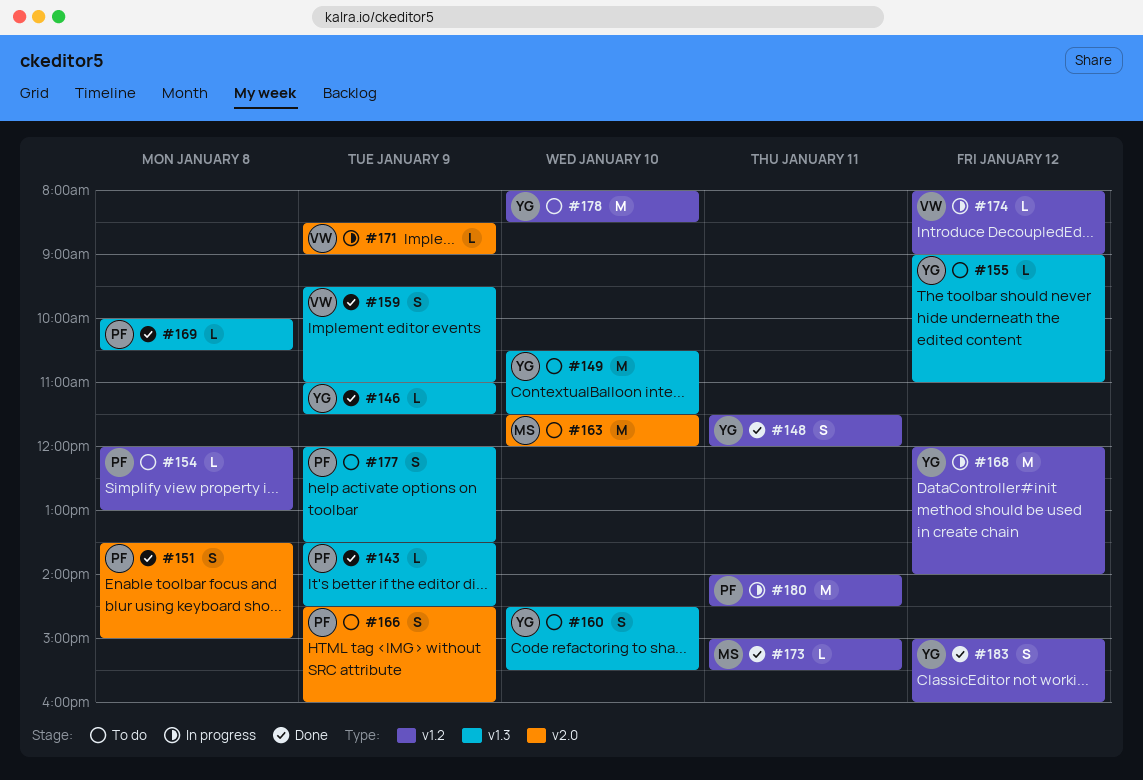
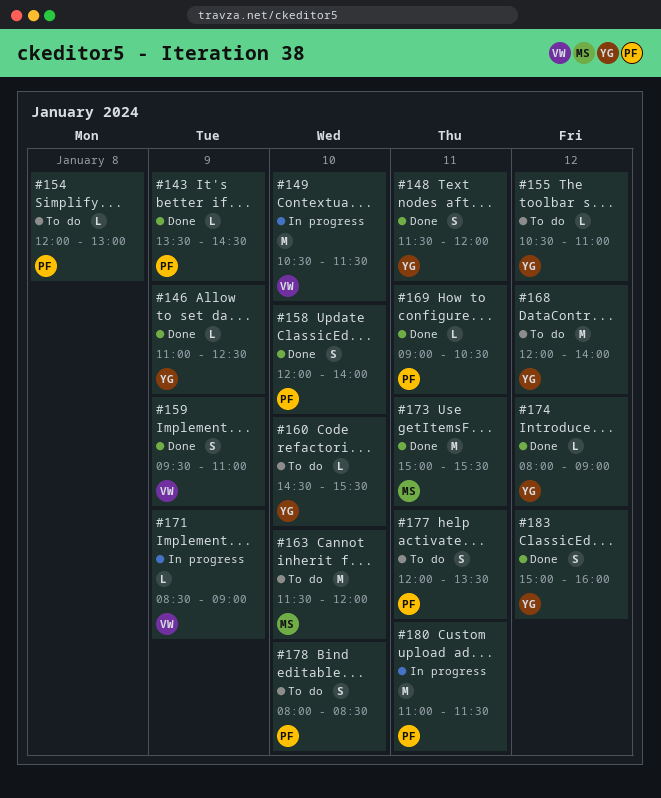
#146, ends: 11:30 -> 12:30
#149, status: To do -> In progress
#149, owner: YG -> VW
#151: present -> none
#155, begins: 09:00 -> 10:30
#158: none -> present
#160, estimate: S -> L
#166: present -> none
#168, status: In progress -> To do
#169, day: Jan 8 -> Jan 11
#169, begins: 10:00 -> 09:00
#173, estimate: L -> M
#174, status: In progress -> Done
#174, owner: VW -> YG
#177, day: Jan 9 -> Jan 11
#178, owner: YG -> PF
#178, estimate: M -> S
#180, begins: 14:00 -> 11:00
#180, ends: 14:30 -> 11:30

